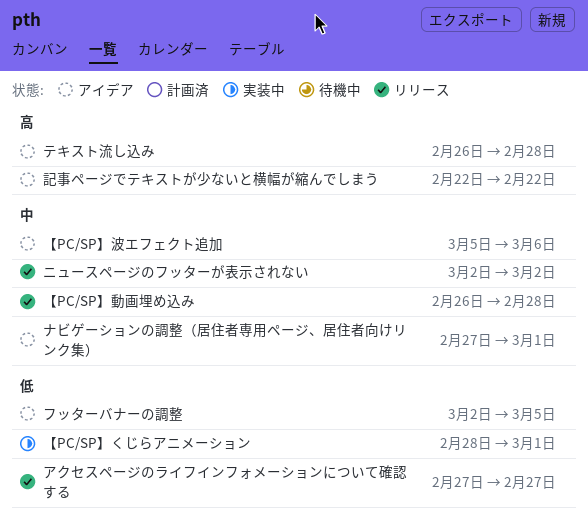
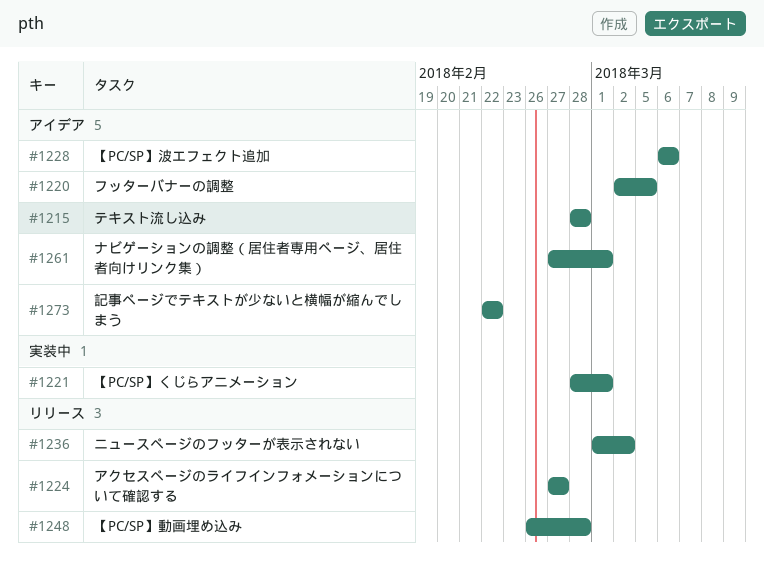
【PC/SP】波エフェクト追加, start: Mar 5 -> Mar 6
テキスト流し込み, start: Feb 26 -> Feb 28
ニュースページのフッターが表示されない, start: Mar 2 -> Mar 1

